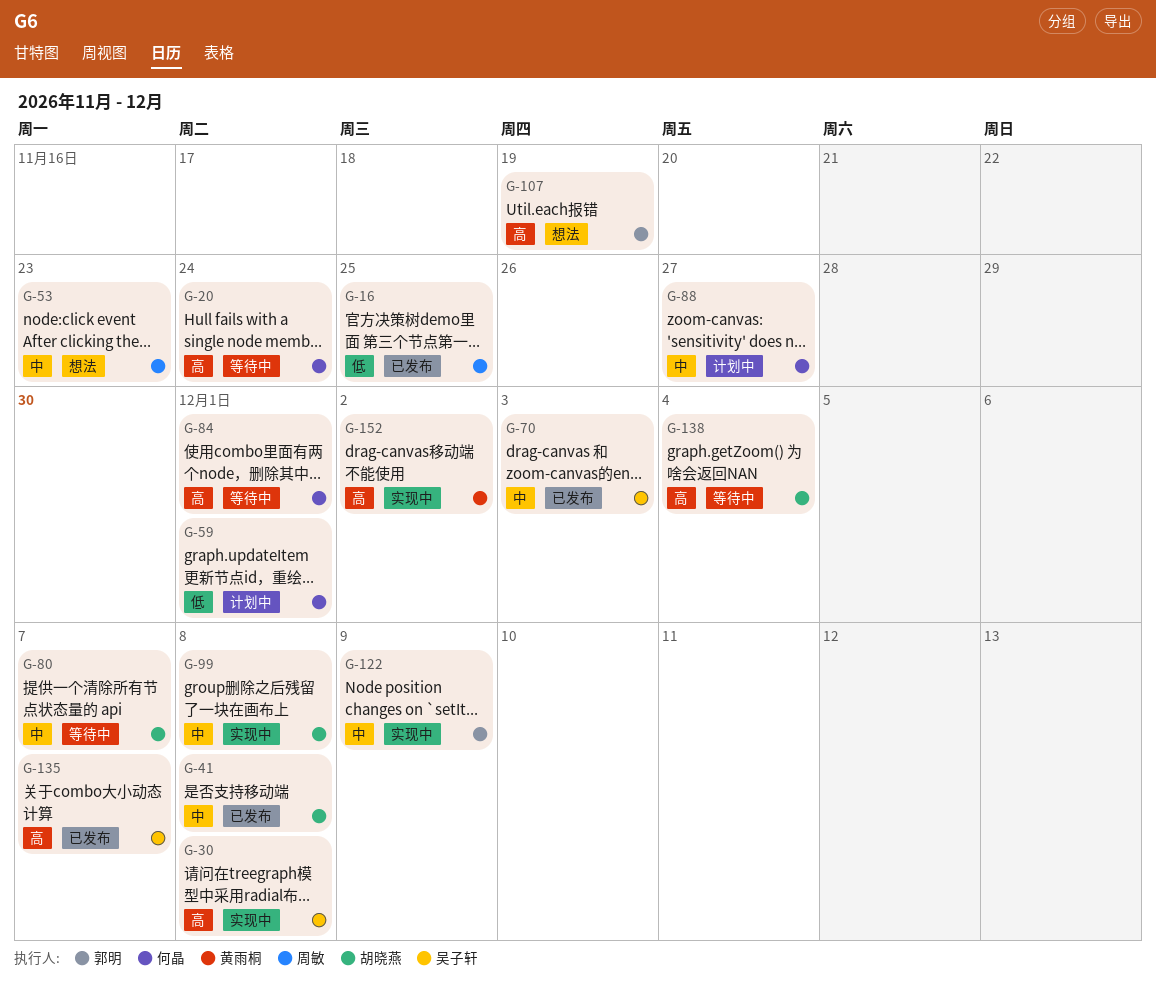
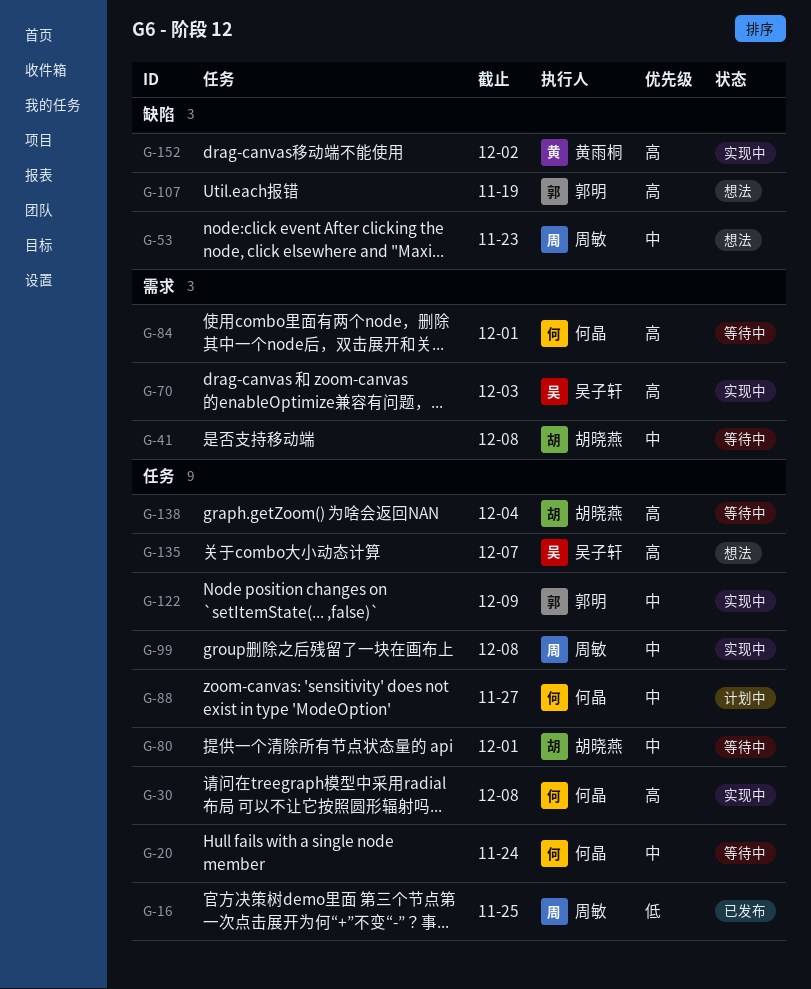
G-20, priority: 高 -> 中
G-30, owner: 吴子轩 -> 何晶
G-41, status: 已发布 -> 等待中
G-59: present -> none
G-70, status: 已发布 -> 实现中
G-70, priority: 中 -> 高
G-80, due: Dec 7 -> Dec 1
G-99, owner: 胡晓燕 -> 周敏
G-135, status: 已发布 -> 想法

